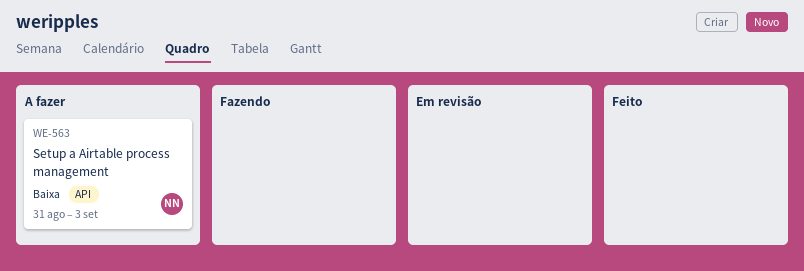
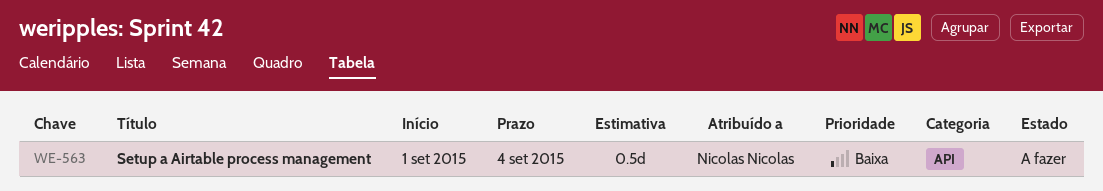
WE-563, start: Aug 31 -> Sep 1
WE-563, due: Sep 3 -> Sep 4

